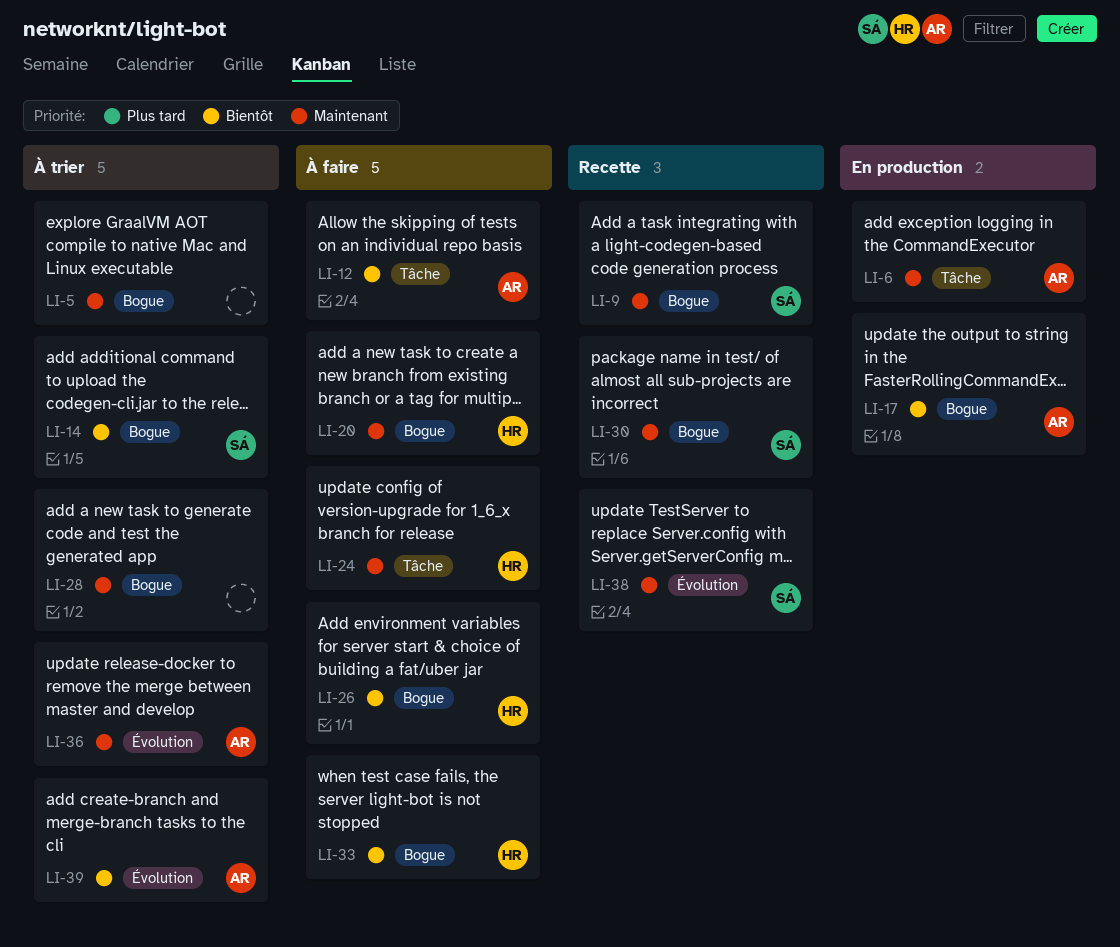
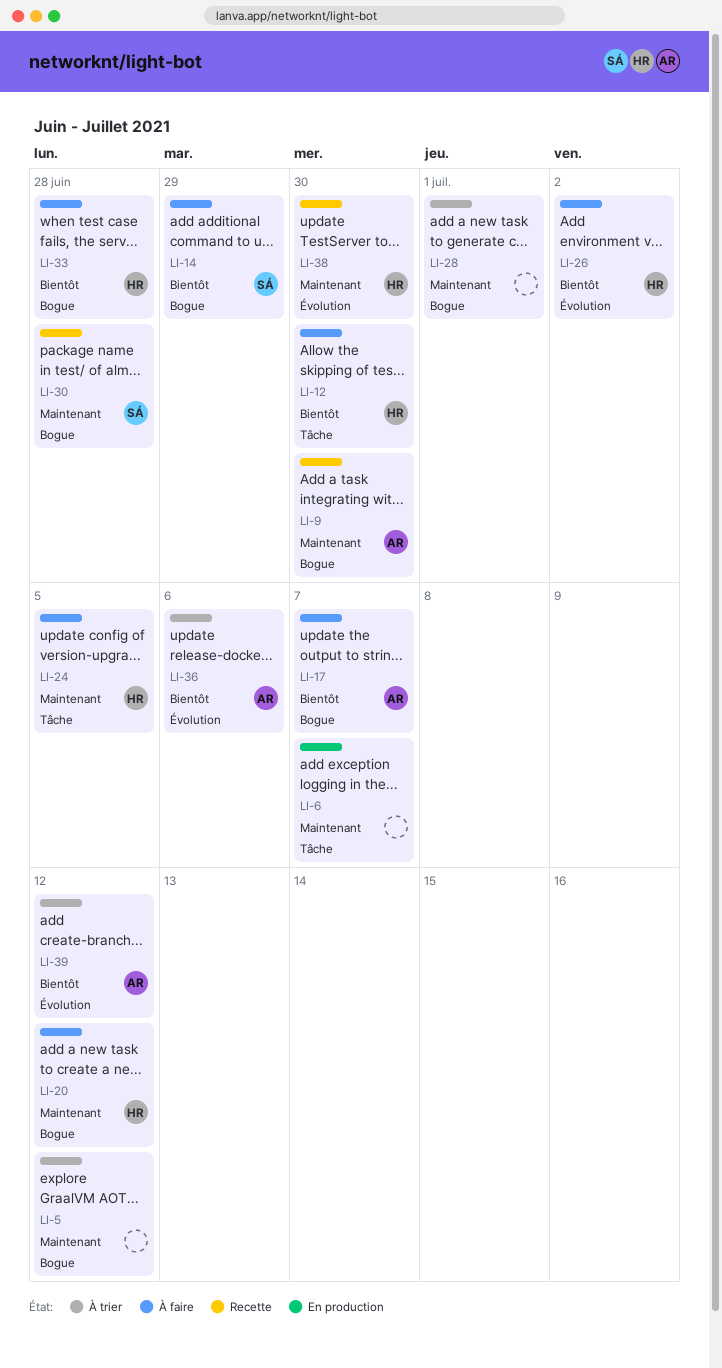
LI-6, owner: AR -> none
LI-9, owner: SÁ -> AR
LI-12, owner: AR -> HR
LI-14, status: À trier -> À faire
LI-17, status: En production -> À faire
LI-26, label: Bogue -> Évolution
LI-36, priority: Maintenant -> Bientôt
LI-38, owner: SÁ -> HR

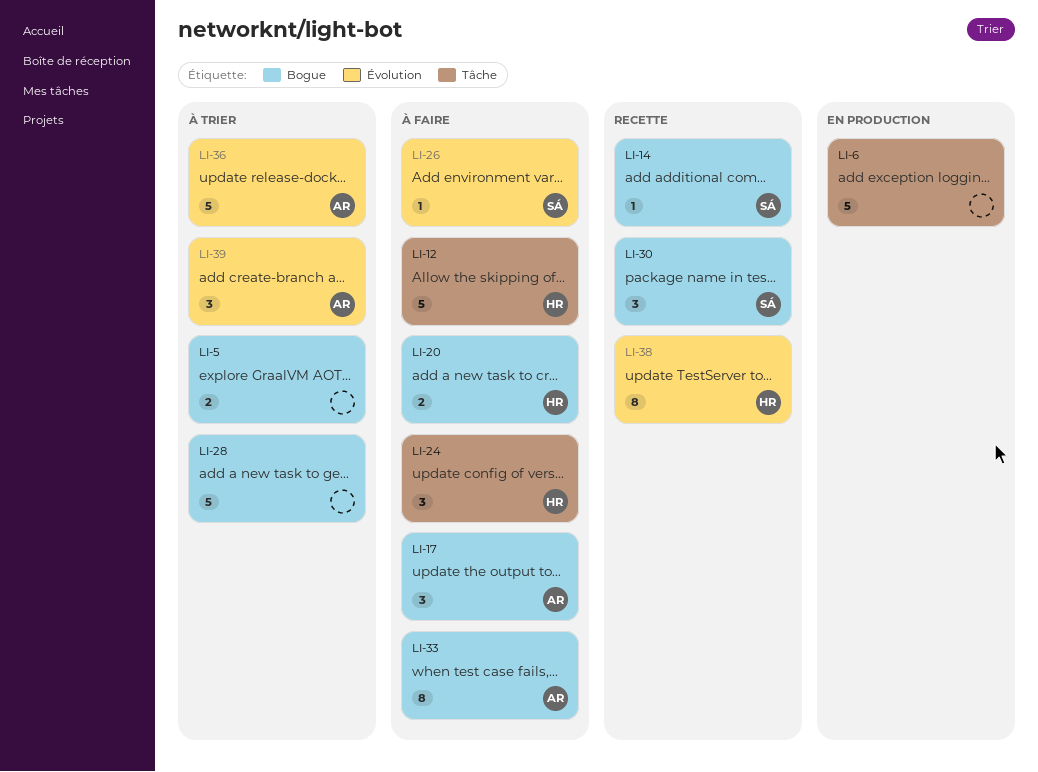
LI-9: present -> none
LI-14, status: À faire -> Recette
LI-26, owner: HR -> SÁ
LI-33, owner: HR -> AR

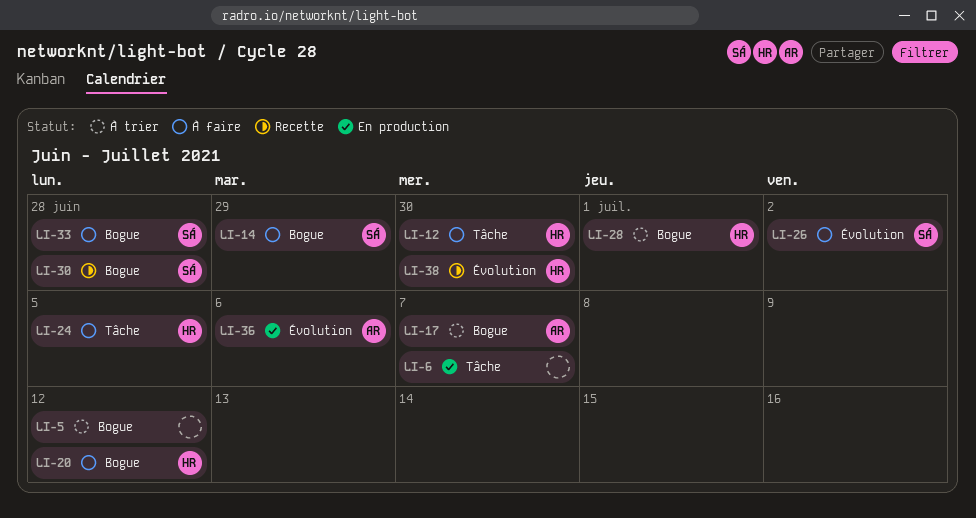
LI-14, status: Recette -> À faire
LI-17, status: À faire -> À trier
LI-28, owner: none -> HR
LI-33, owner: AR -> SÁ
LI-36, status: À trier -> En production
LI-39: present -> none

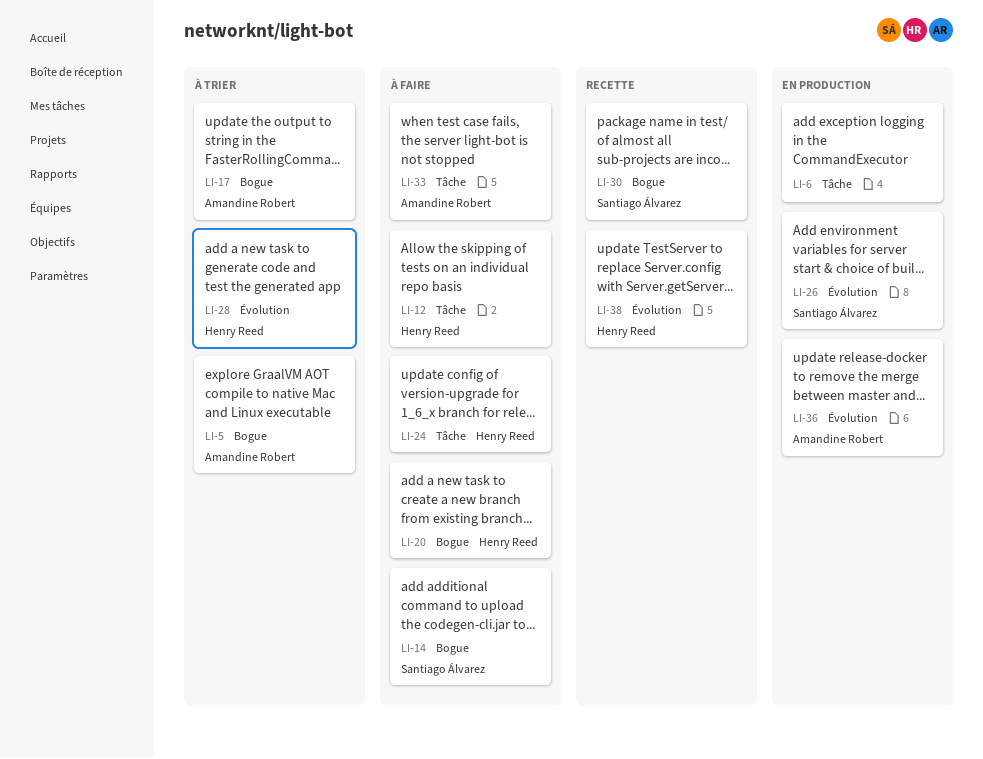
LI-5, owner: none -> Amandine Robert
LI-26, status: À faire -> En production
LI-28, label: Bogue -> Évolution
LI-33, owner: Santiago Álvarez -> Amandine Robert
LI-33, label: Bogue -> Tâche

